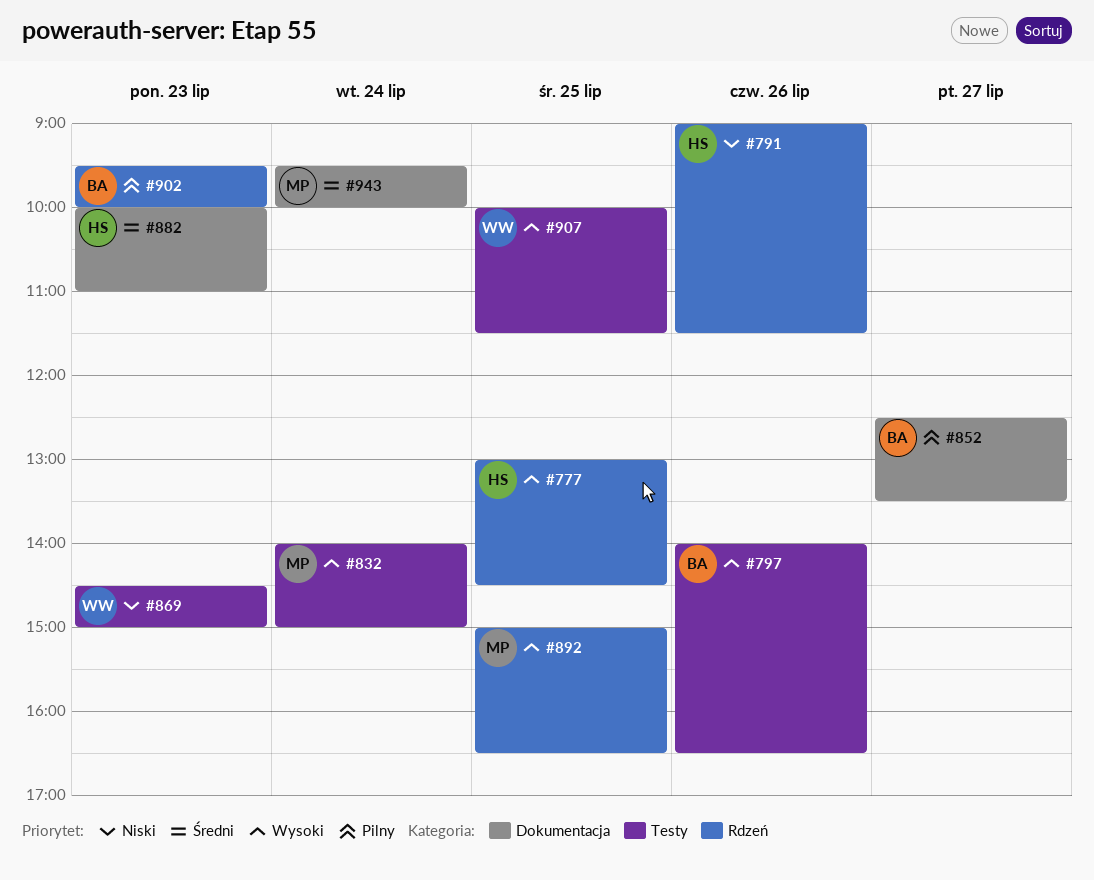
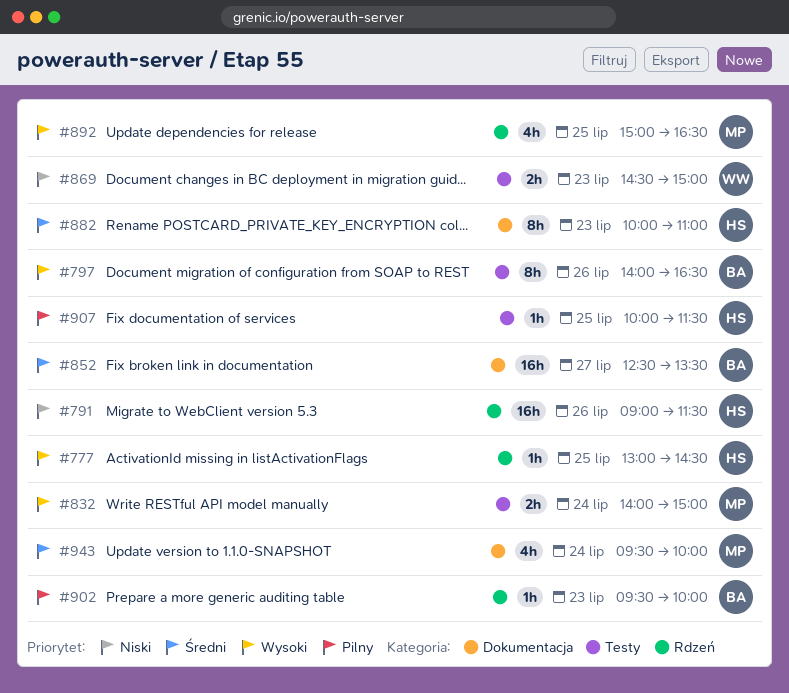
#852, priority: Pilny -> Średni
#907, owner: WW -> HS
#907, priority: Wysoki -> Pilny

